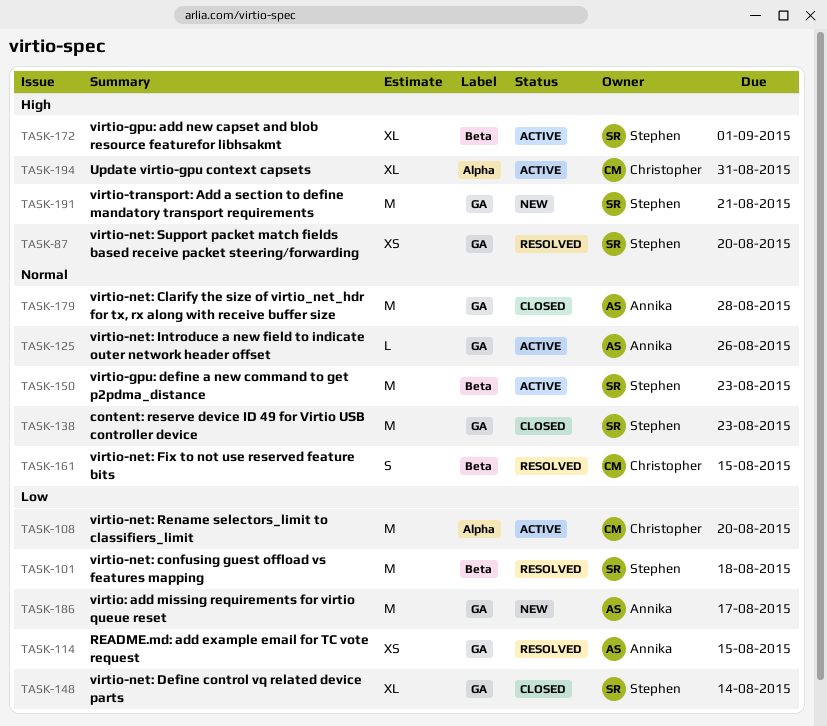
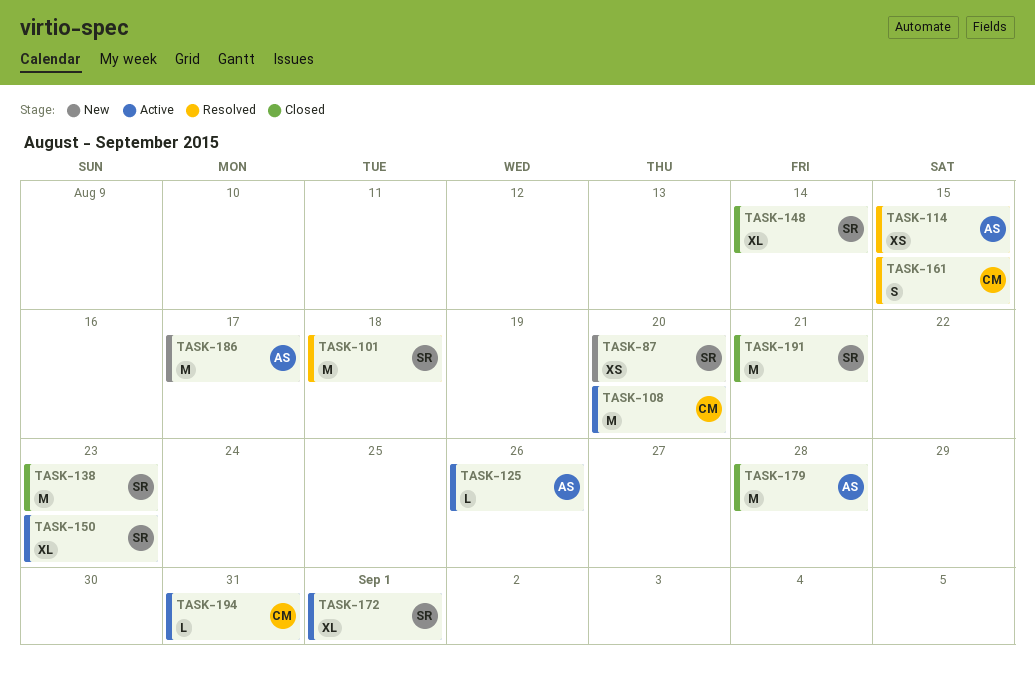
TASK-87, status: Resolved -> New
TASK-150, estimate: M -> XL
TASK-191, status: New -> Closed
TASK-194, estimate: XL -> L

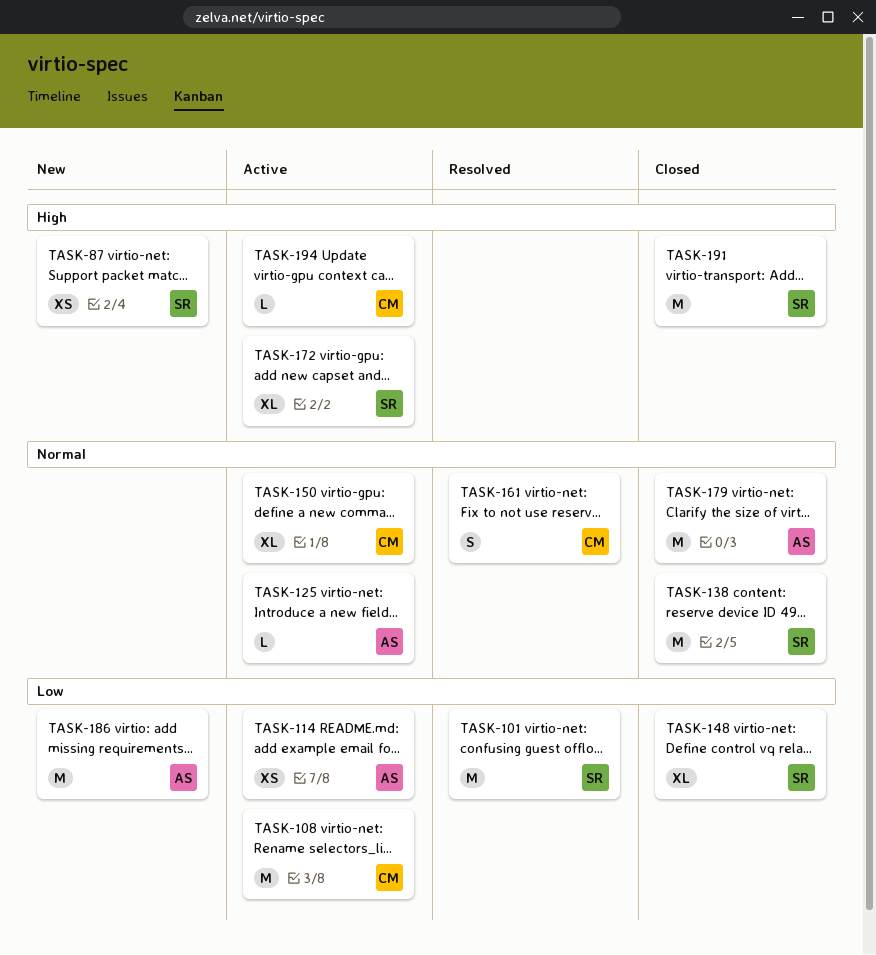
TASK-114, status: Resolved -> Active
TASK-150, owner: SR -> CM

